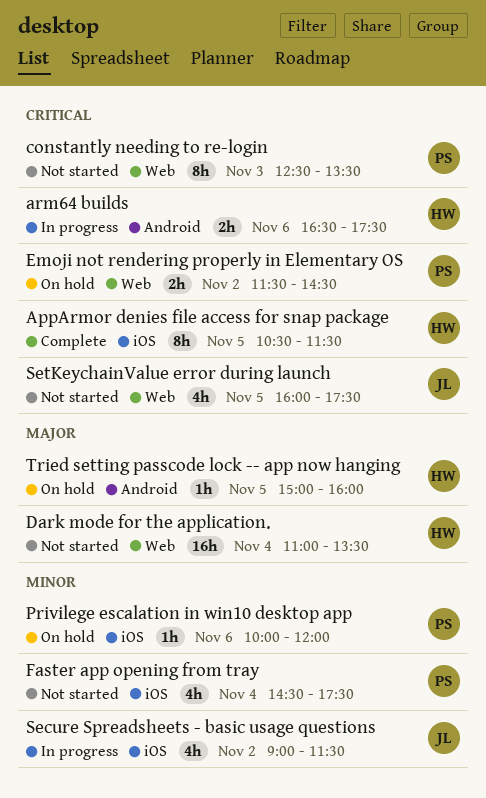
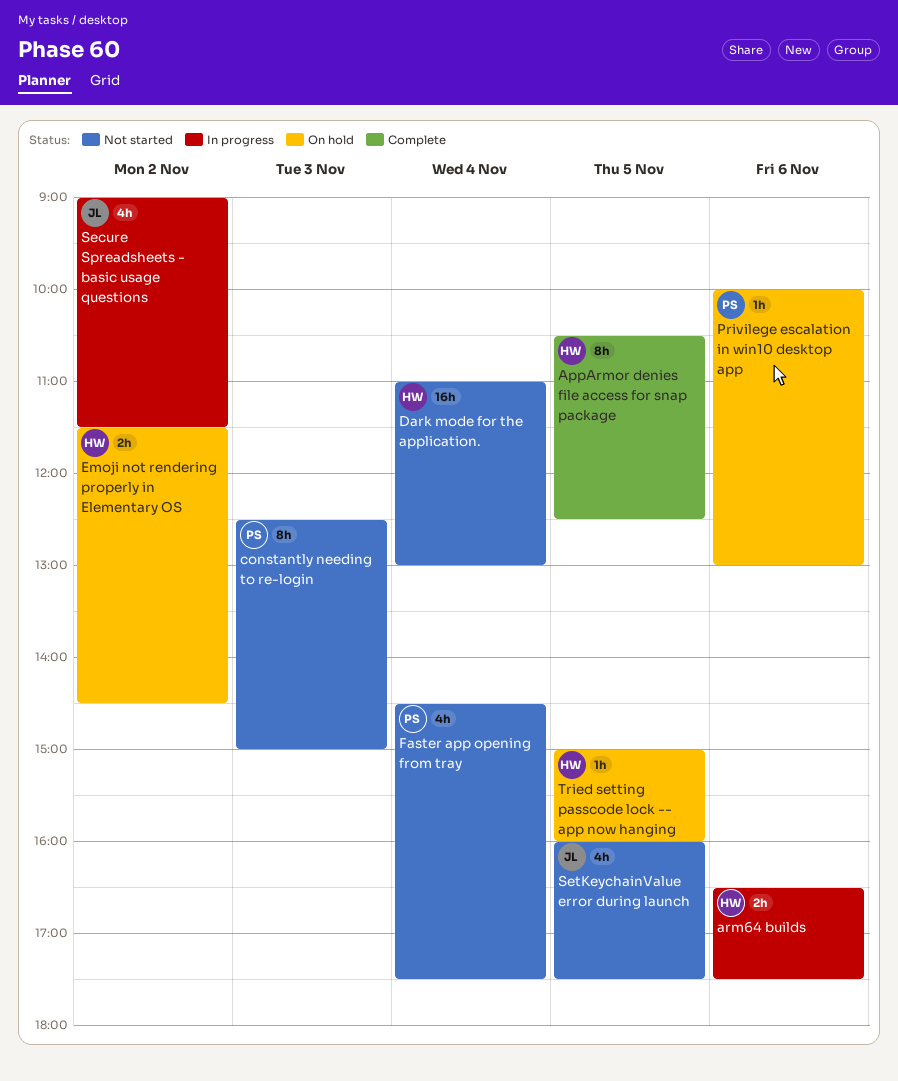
AppArmor denies file access for snap package, ends: 11:30 -> 12:30
constantly needing to re-login, ends: 13:30 -> 15:00
Dark mode for the application., ends: 13:30 -> 13:00
Emoji not rendering properly in Elementary OS, owner: PS -> HW
Privilege escalation in win10 desktop app, ends: 12:00 -> 13:00

